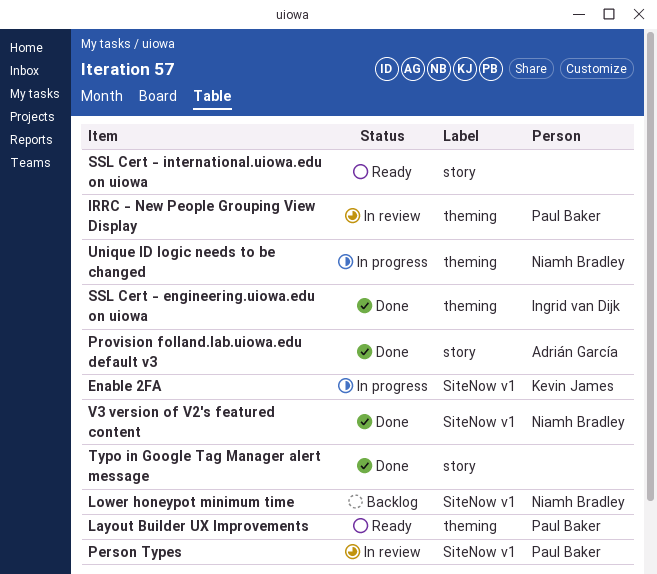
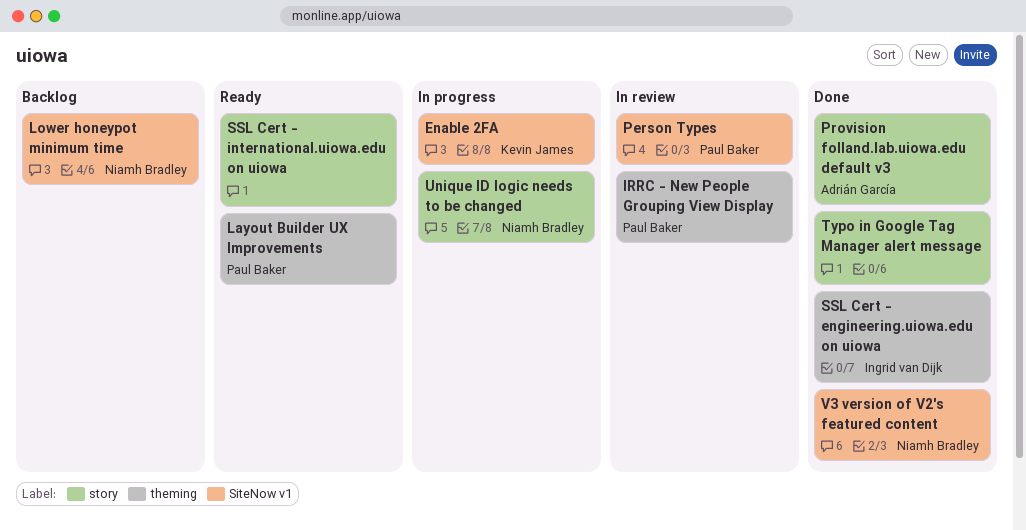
Unique ID logic needs to be changed, label: theming -> story

